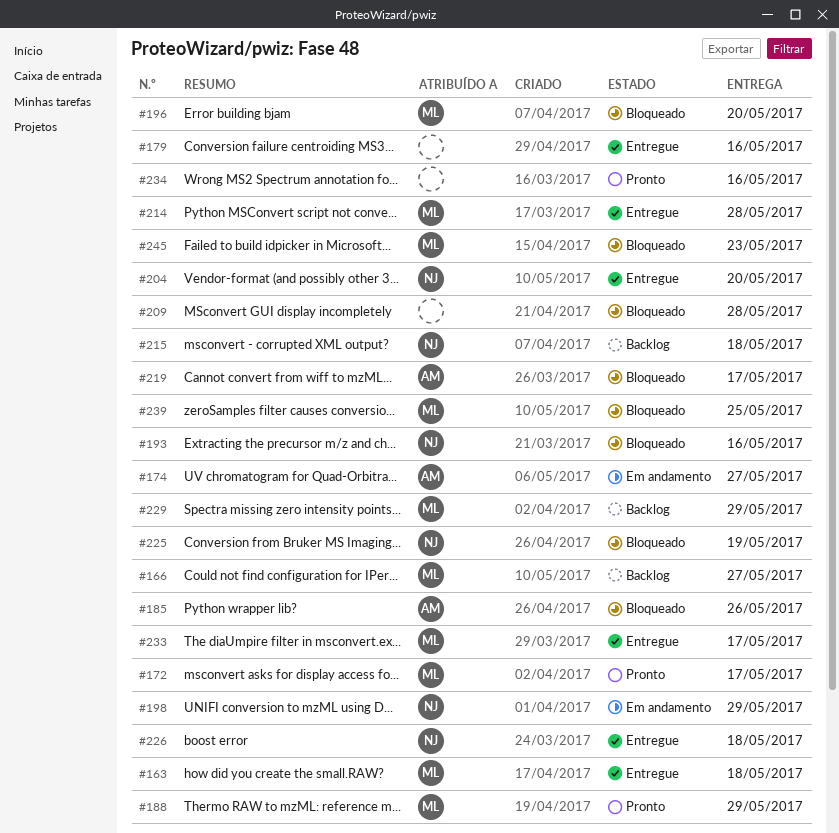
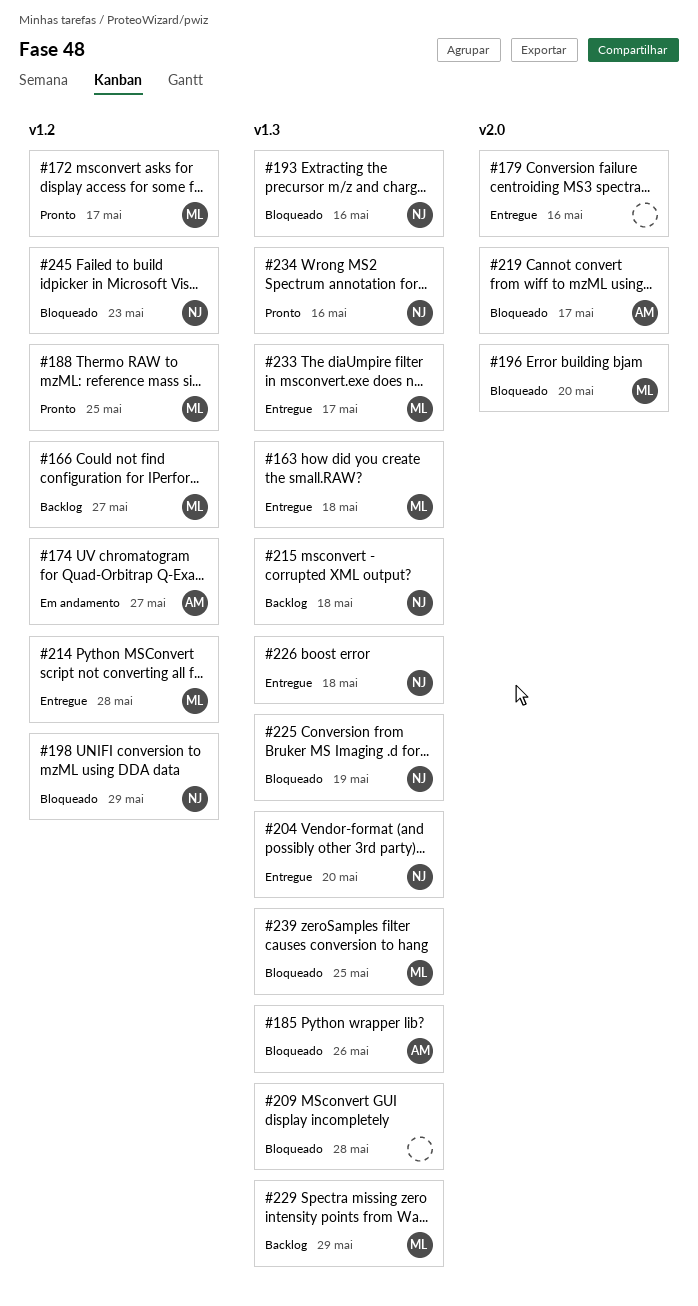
#188, due: May 29 -> May 25
#198, status: Em andamento -> Bloqueado
#234, owner: none -> NJ
#245, owner: ML -> NJ

